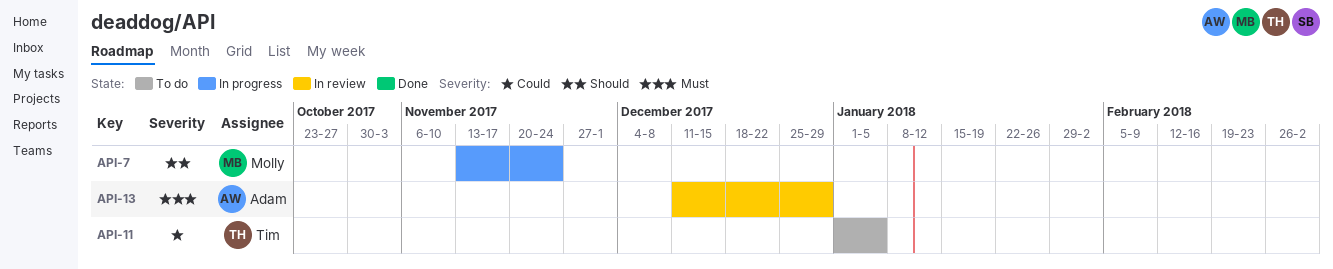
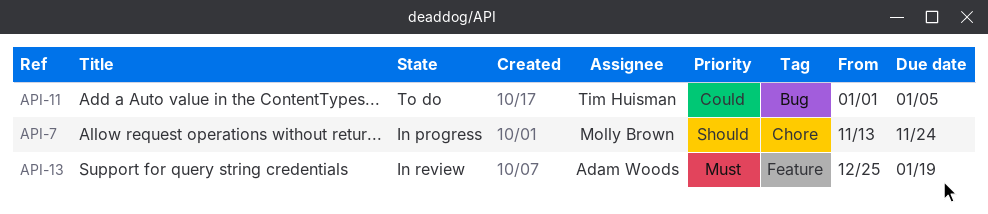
API-13, start: Dec 11 -> Dec 25
API-13, due: Dec 29 -> Jan 19

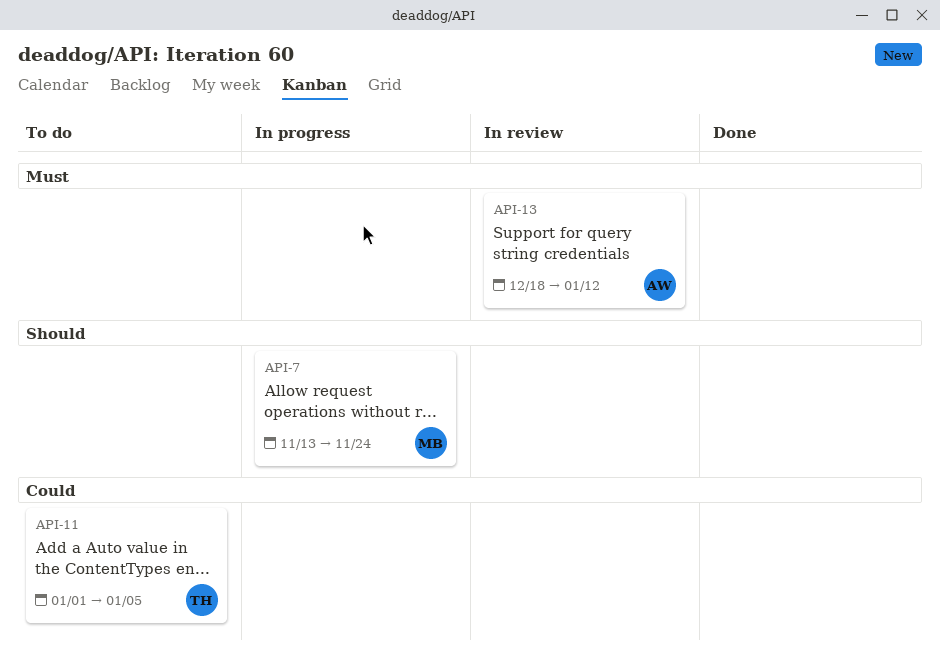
API-13, start: Dec 25 -> Dec 18
API-13, due: Jan 19 -> Jan 12

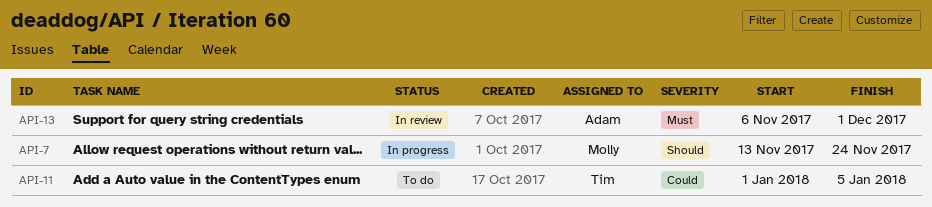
API-13, start: Dec 18 -> Nov 6
API-13, due: Jan 12 -> Dec 1

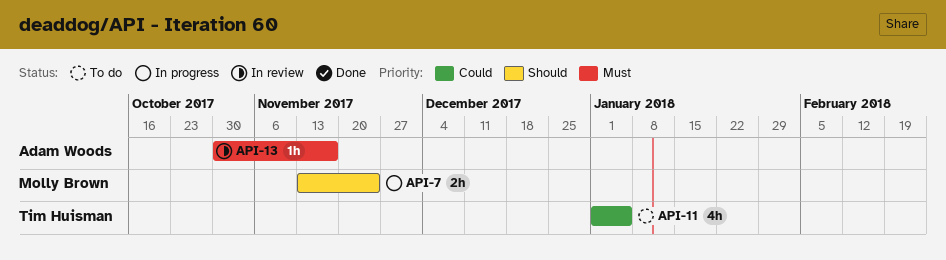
API-13, start: Nov 6 -> Oct 30
API-13, due: Dec 1 -> Nov 17

